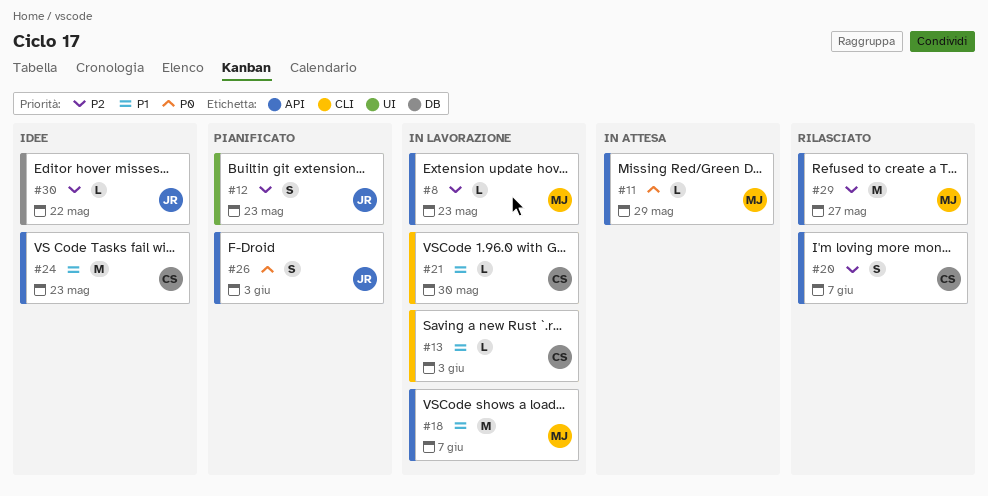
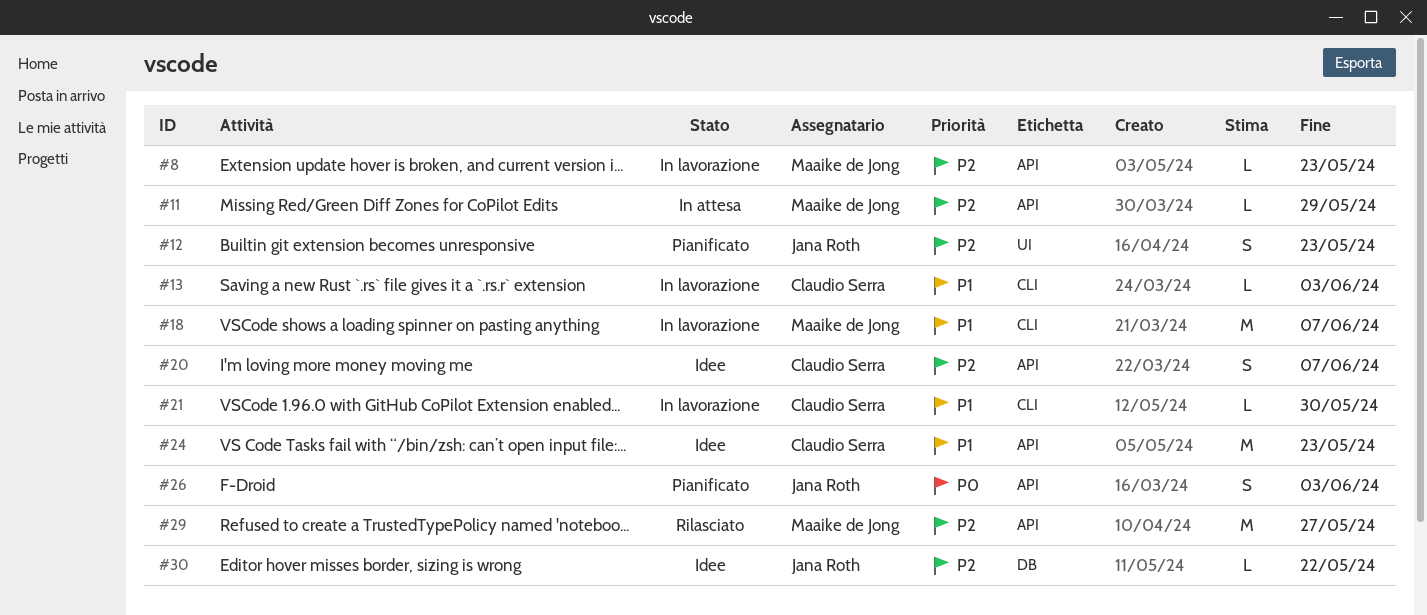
#11, priority: P0 -> P2
#18, label: API -> CLI
#20, status: Rilasciato -> Idee

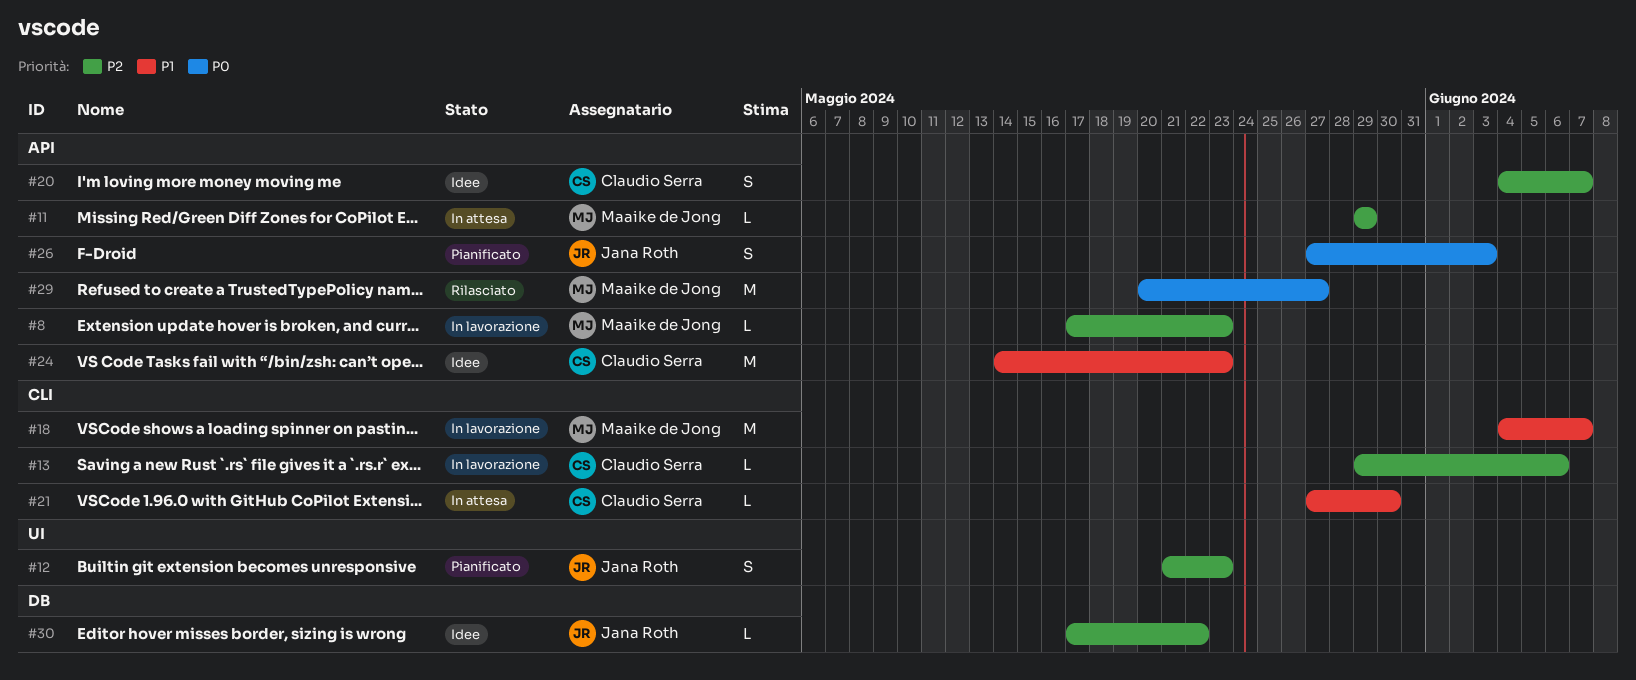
#13, priority: P1 -> P2
#13, due: Jun 3 -> Jun 6
#21, status: In lavorazione -> In attesa
#29, priority: P2 -> P0

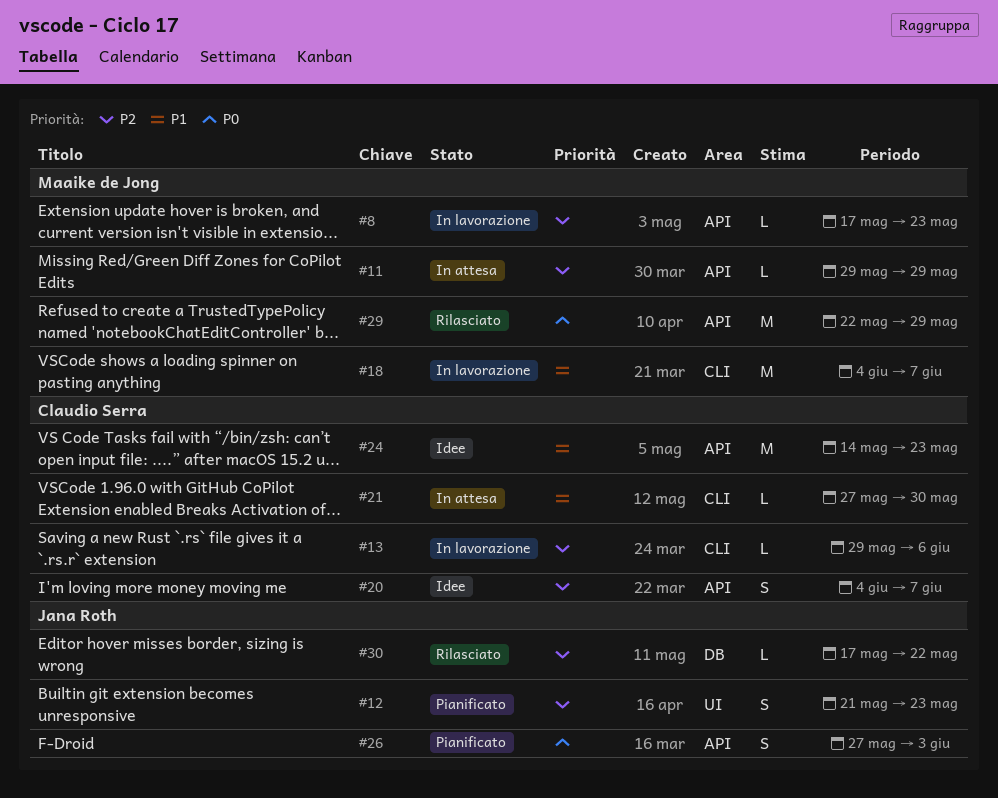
#29, start: May 20 -> May 22
#29, due: May 27 -> May 29
#30, status: Idee -> Rilasciato

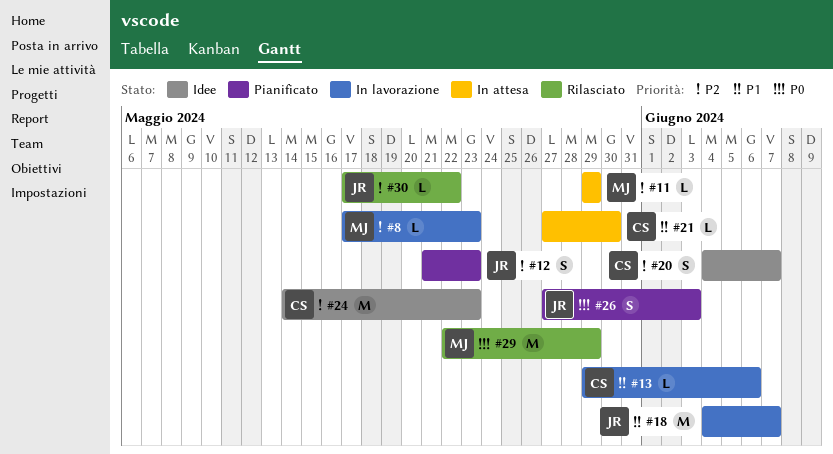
#13, priority: P2 -> P1
#18, owner: Maaike de Jong -> Jana Roth
#24, priority: P1 -> P2

